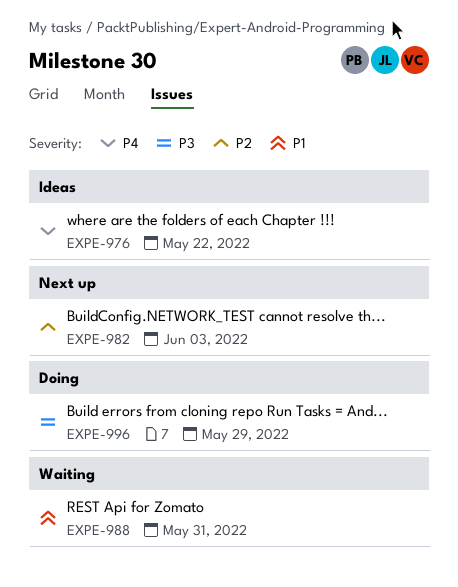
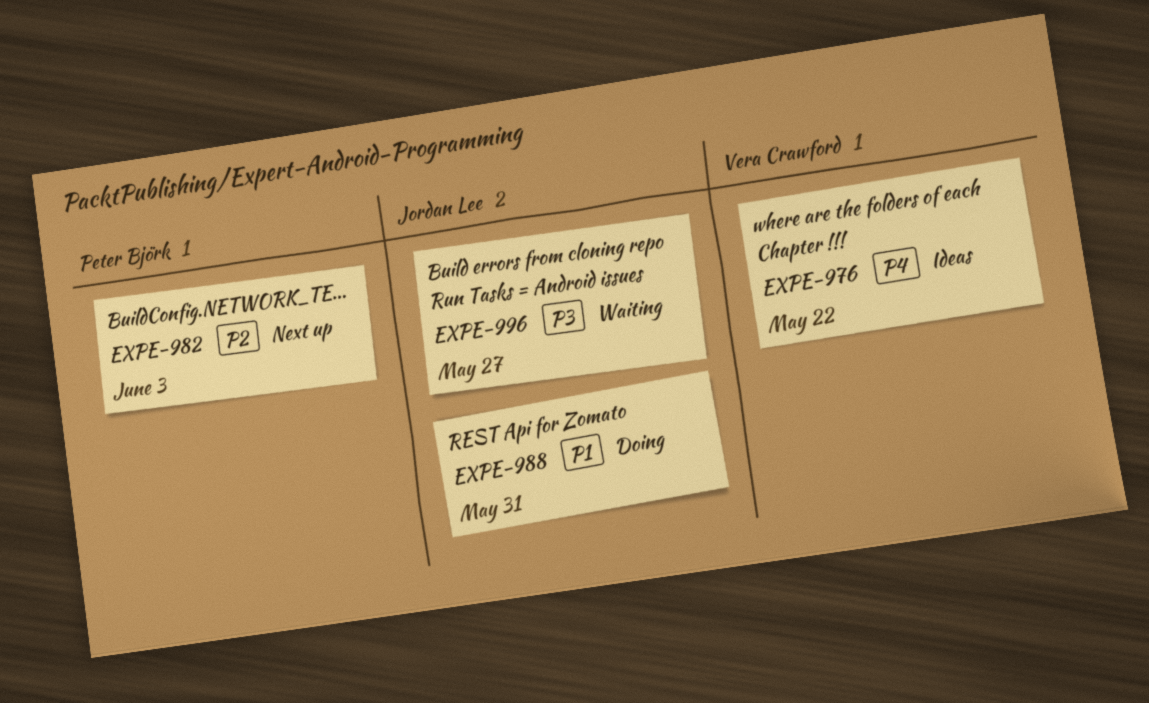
EXPE-988, status: Waiting -> Doing
EXPE-996, status: Doing -> Waiting
EXPE-996, due: May 29 -> May 27

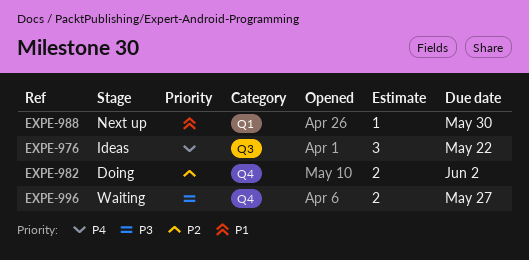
EXPE-982, status: Next up -> Doing
EXPE-982, due: Jun 3 -> Jun 2
EXPE-988, status: Doing -> Next up
EXPE-988, due: May 31 -> May 30

